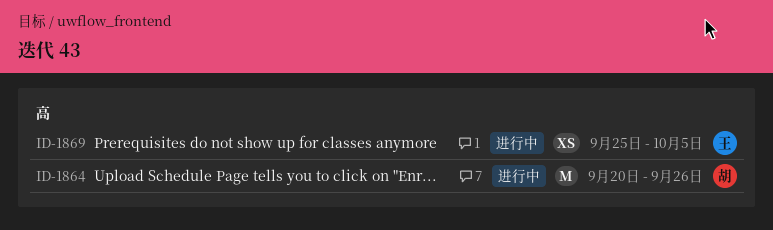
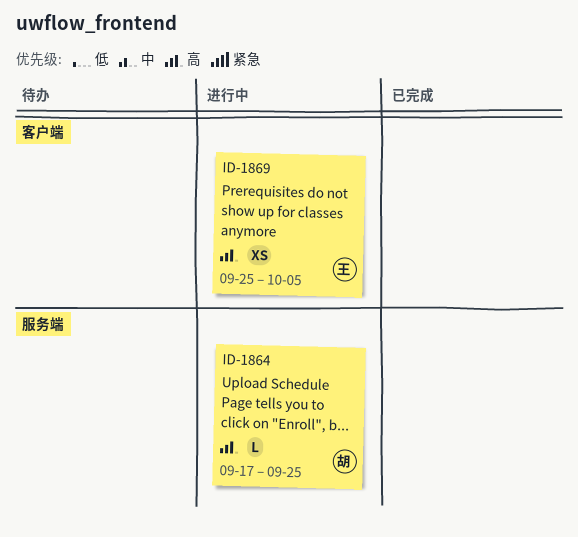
ID-1864, estimate: M -> L
ID-1864, start: Sep 20 -> Sep 17
ID-1864, due: Sep 26 -> Sep 25

